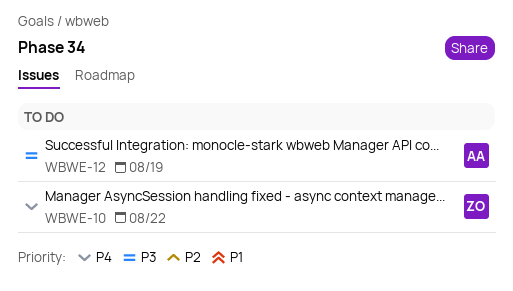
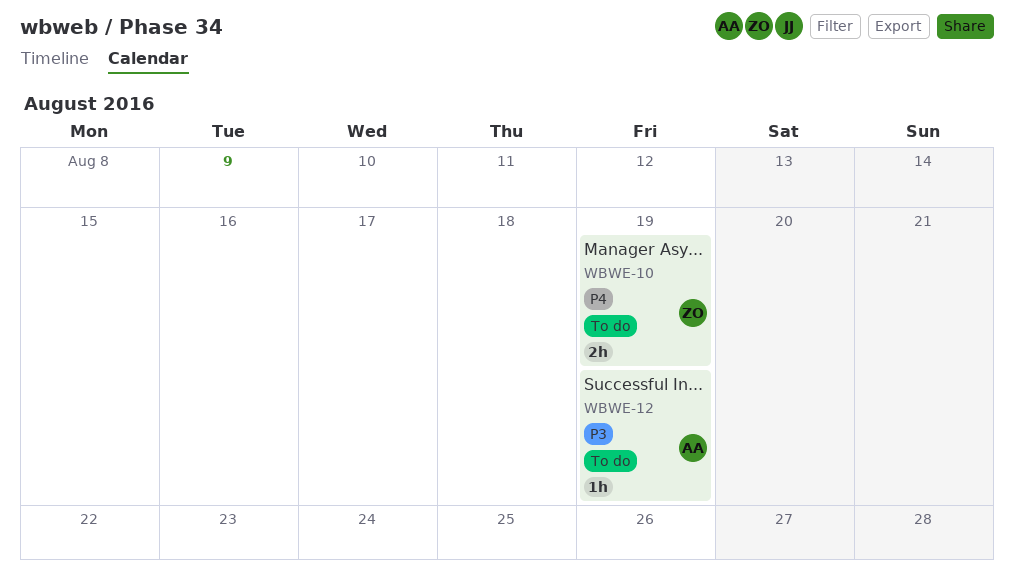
WBWE-10, due: Aug 22 -> Aug 19

